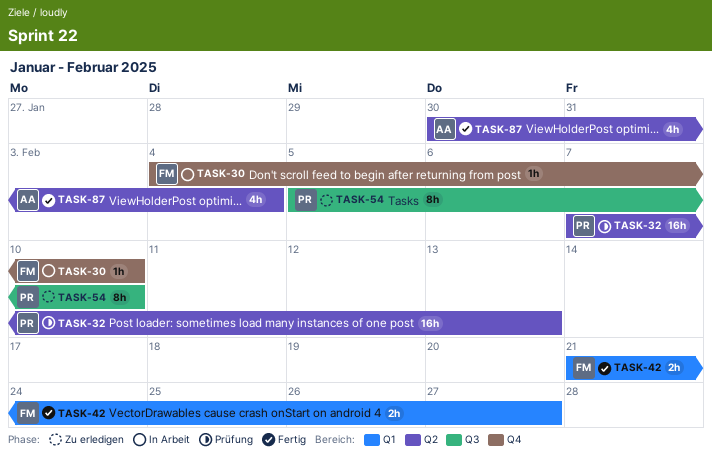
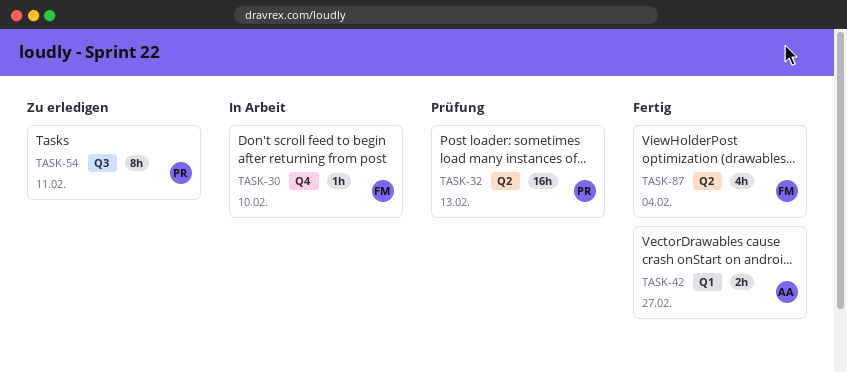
TASK-42, owner: FM -> AA
TASK-54, due: Feb 10 -> Feb 11
TASK-87, owner: AA -> FM

